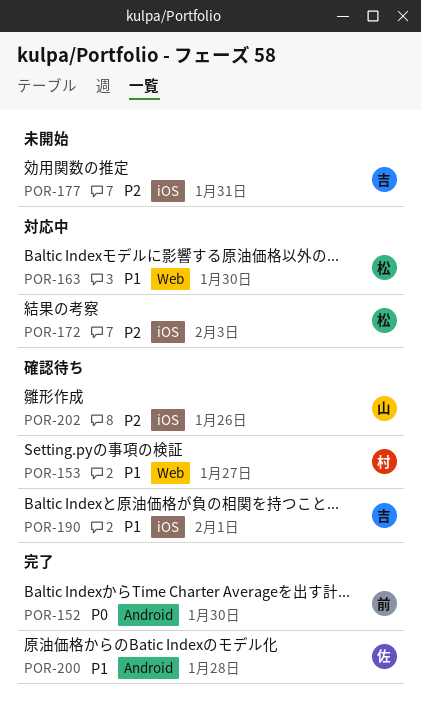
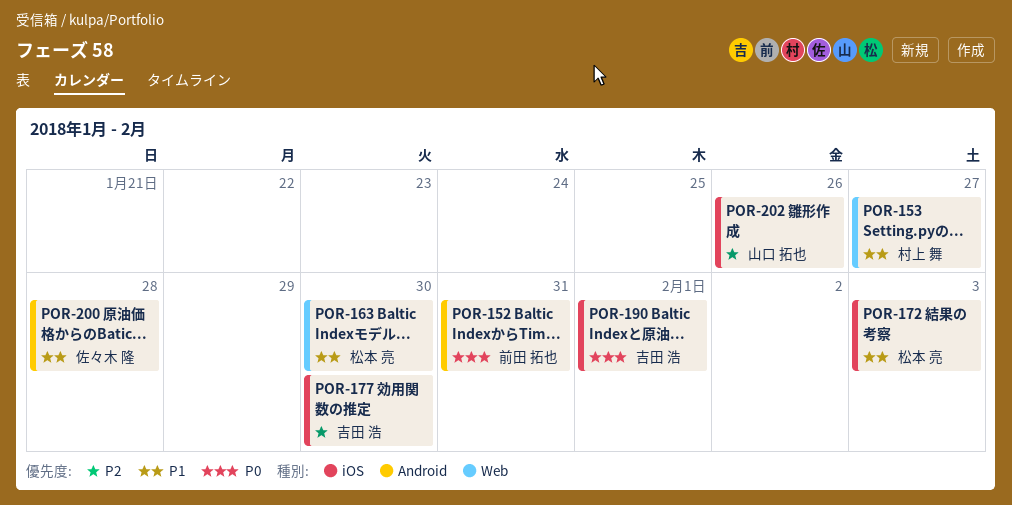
POR-152, due: Jan 30 -> Jan 31
POR-172, priority: P2 -> P1
POR-177, due: Jan 31 -> Jan 30
POR-190, priority: P1 -> P0

